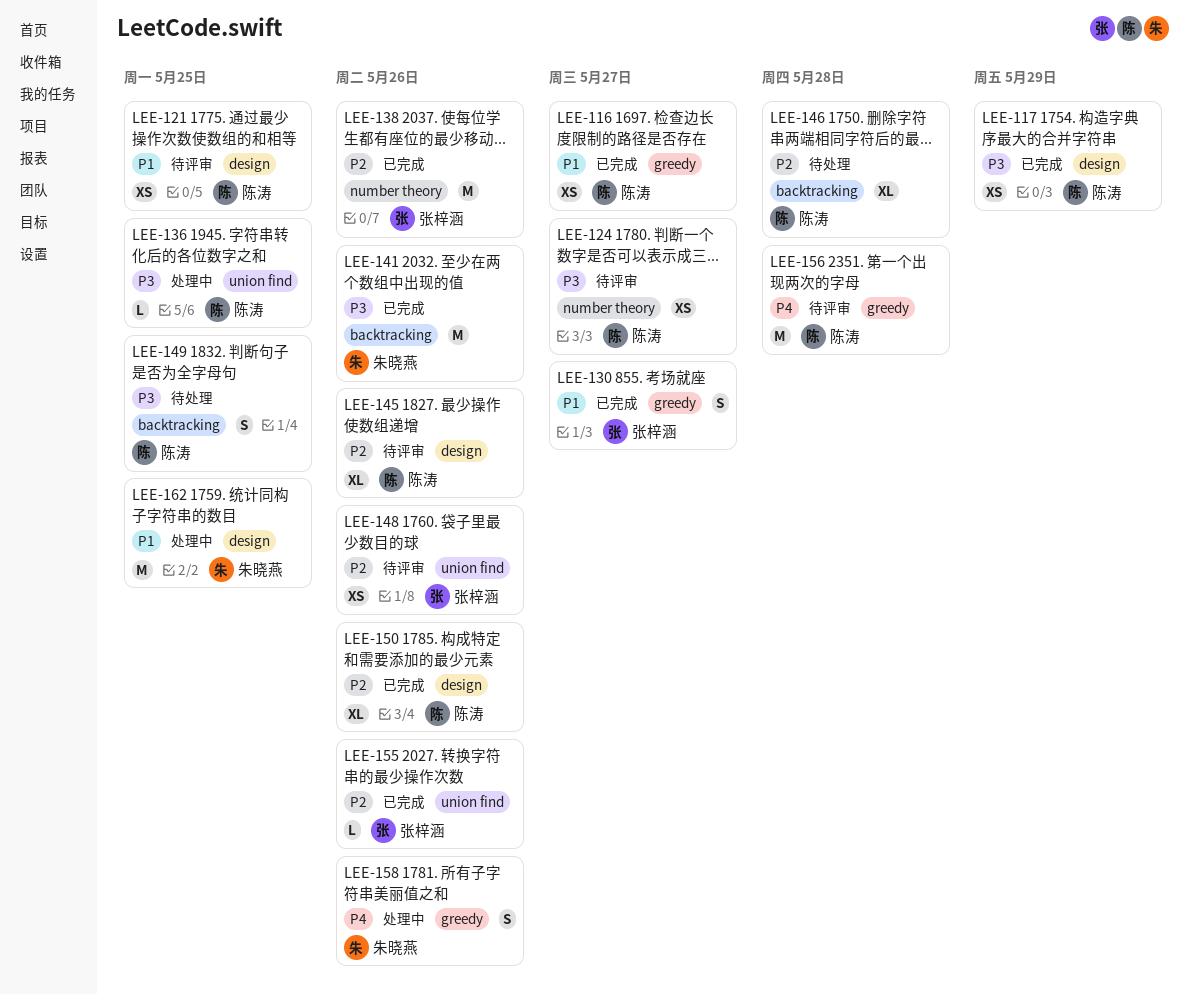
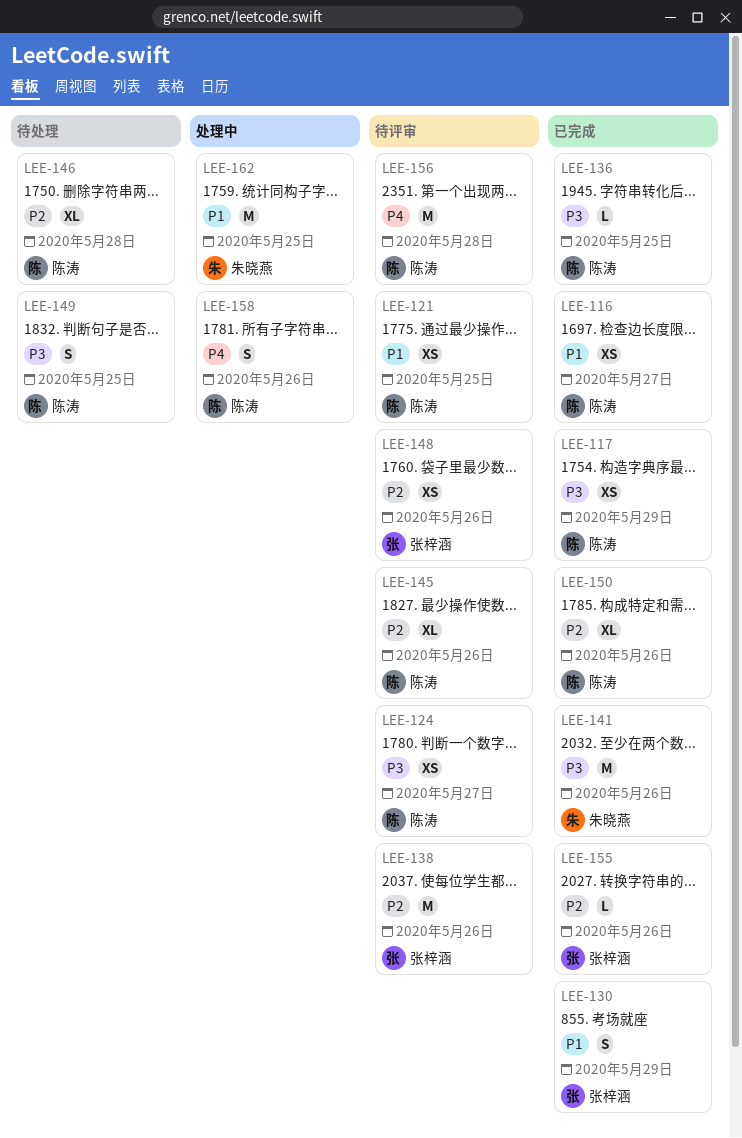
LEE-130, due: May 27 -> May 29
LEE-136, status: 处理中 -> 已完成
LEE-138, status: 已完成 -> 待评审
LEE-158, owner: 朱晓燕 -> 陈涛

